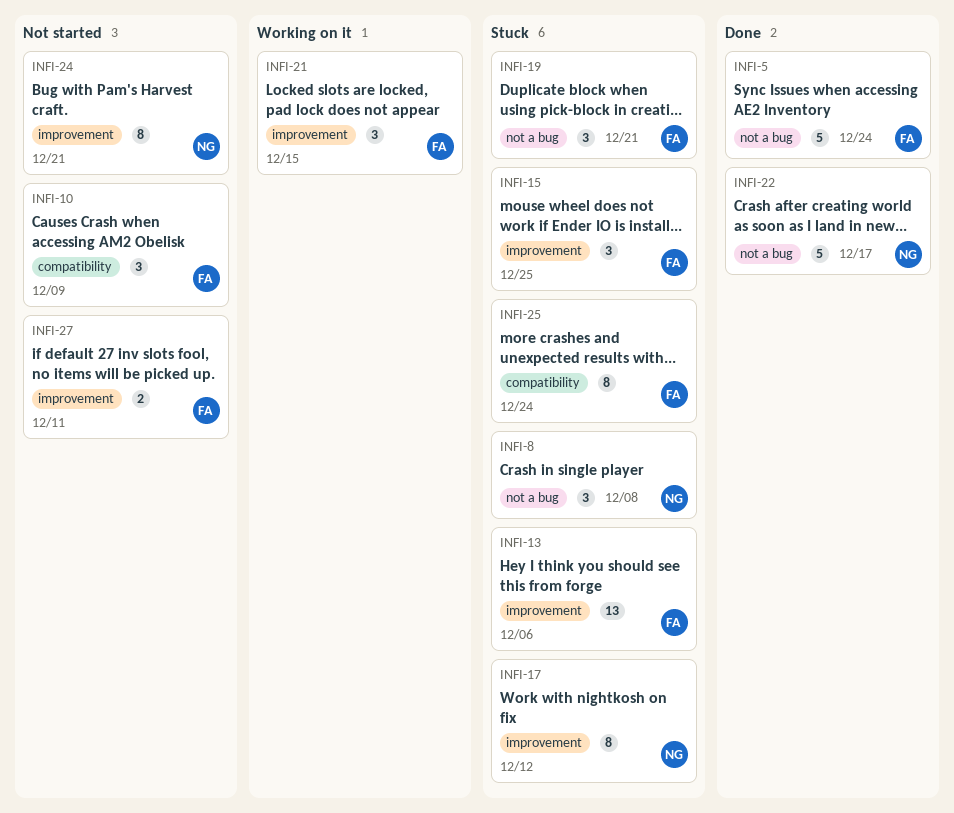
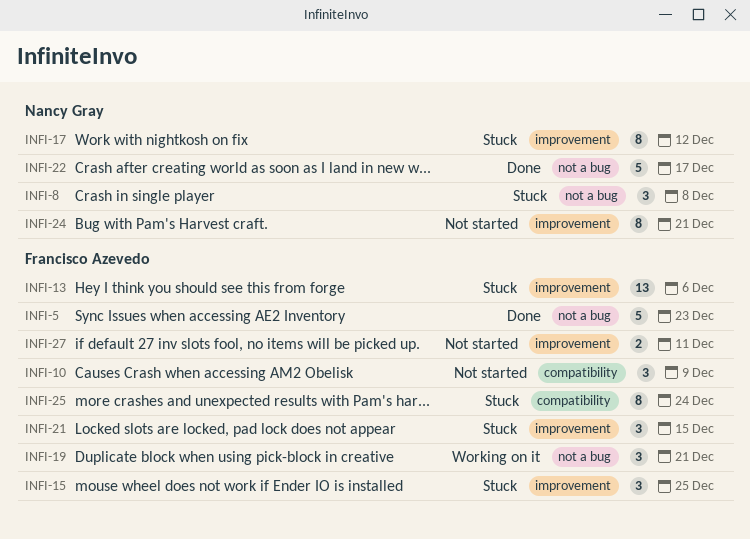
INFI-5, due: Dec 24 -> Dec 23
INFI-19, status: Stuck -> Working on it
INFI-21, status: Working on it -> Stuck

